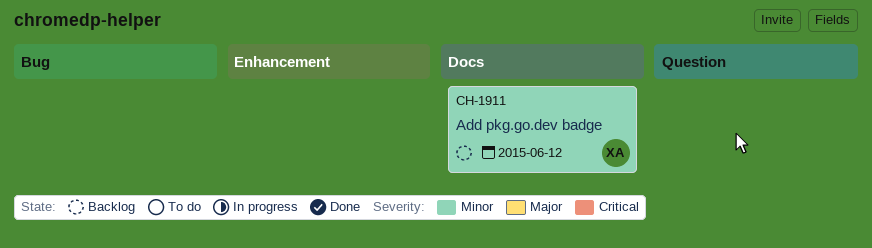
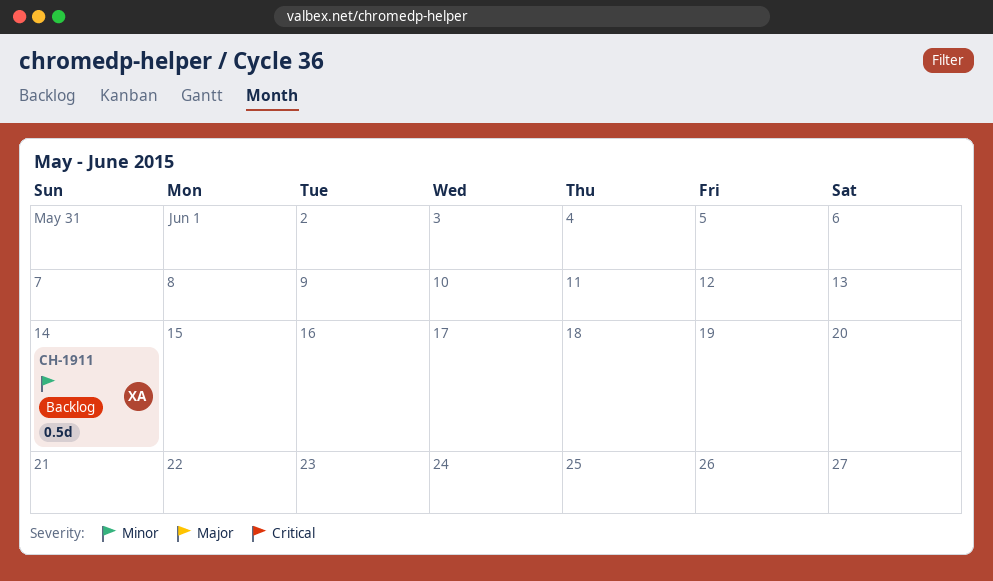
CH-1911, due: Jun 12 -> Jun 14

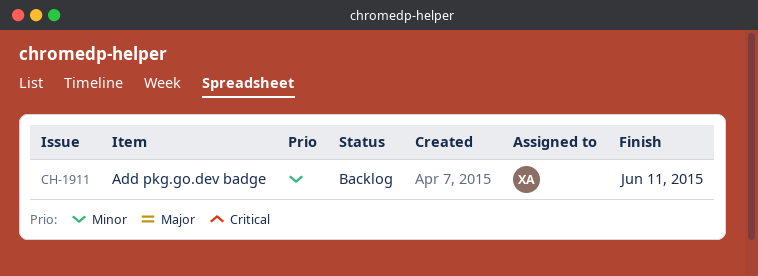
CH-1911, due: Jun 14 -> Jun 11

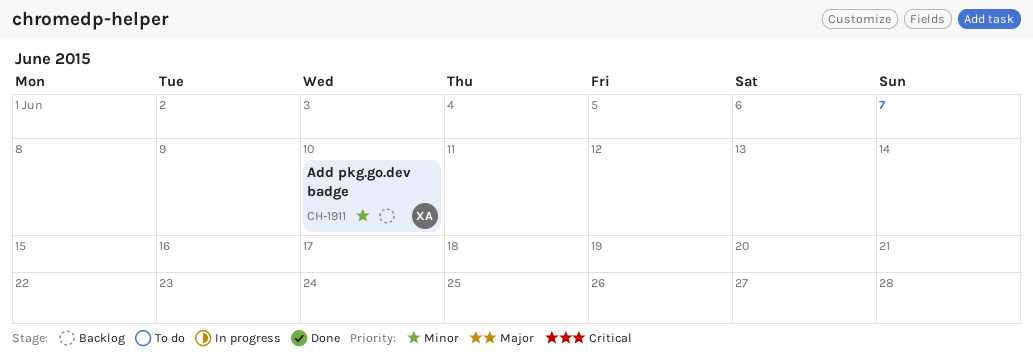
CH-1911, due: Jun 11 -> Jun 10

